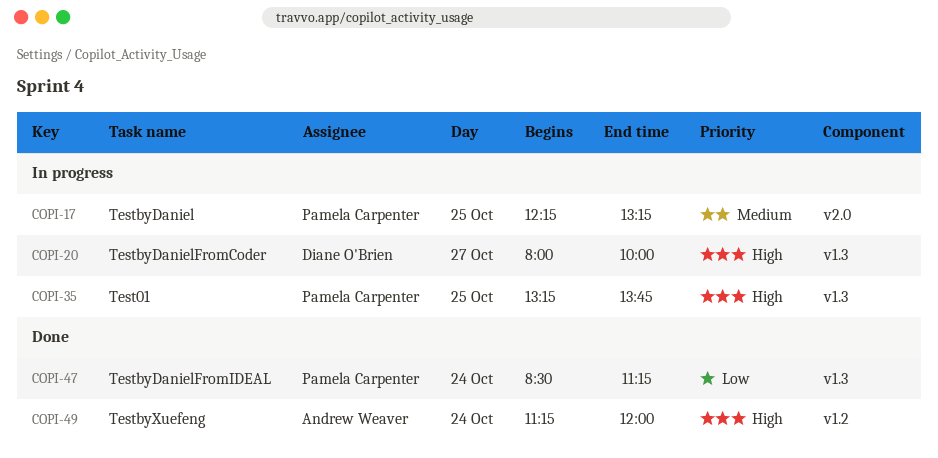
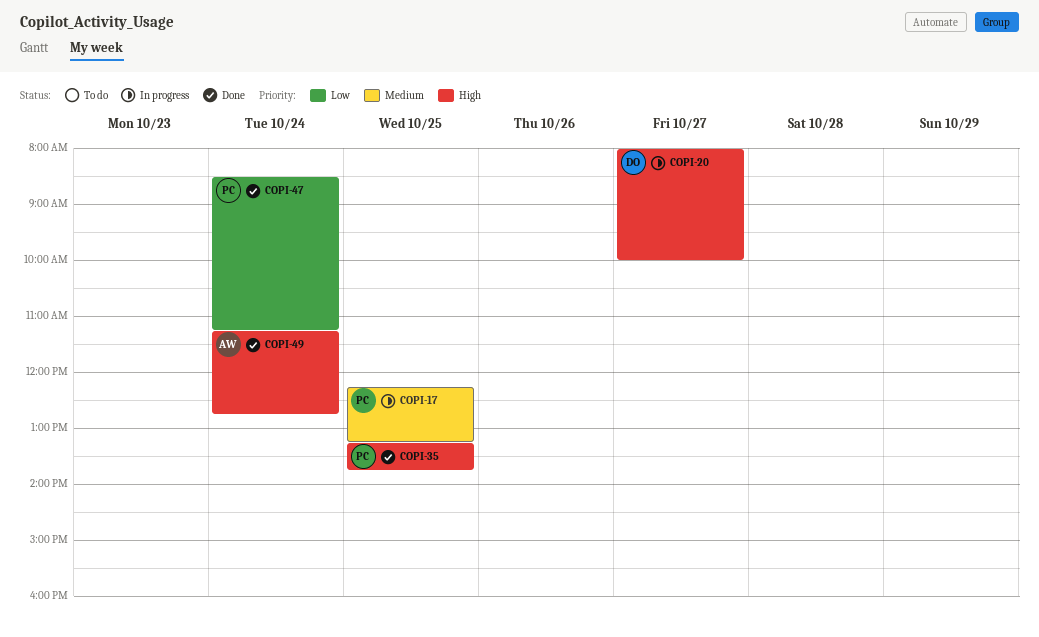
COPI-35, status: In progress -> Done
COPI-49, ends: 12:00 -> 12:45

